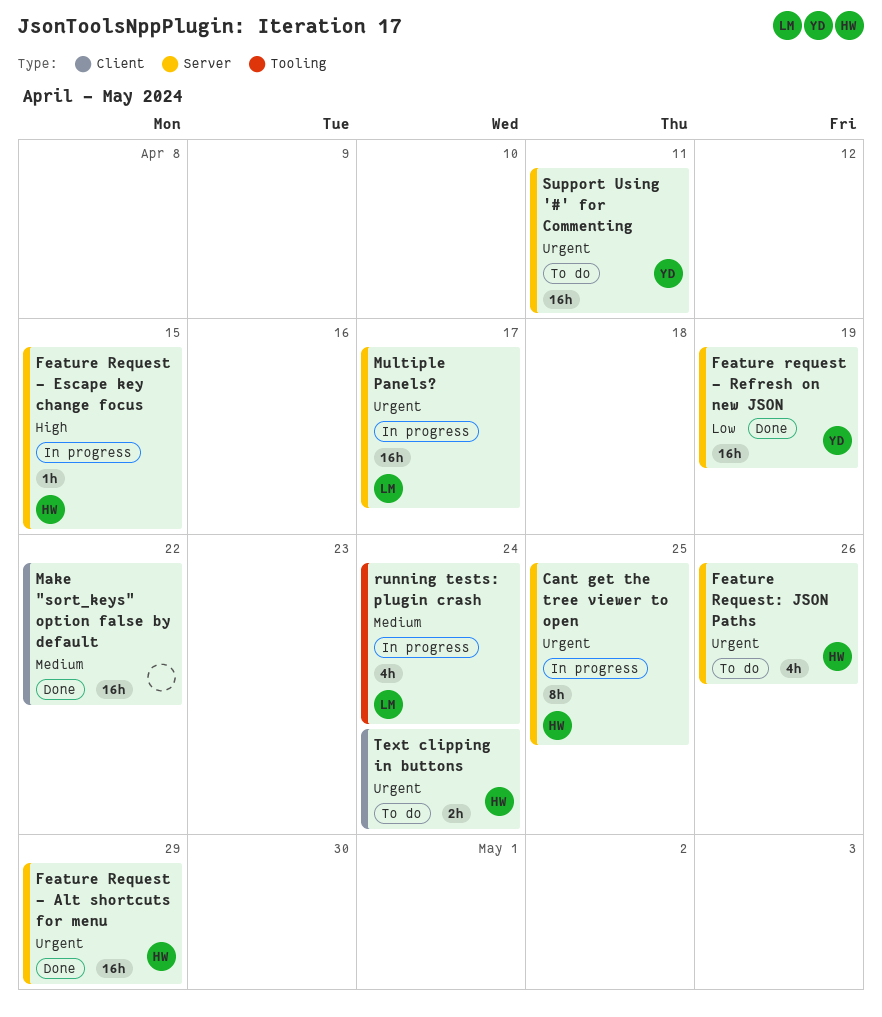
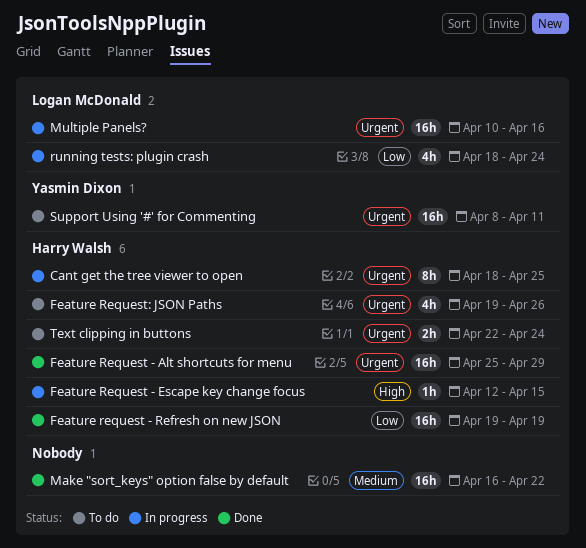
Feature request - Refresh on new JSON, owner: Yasmin Dixon -> Harry Walsh
Multiple Panels?, due: Apr 17 -> Apr 16
running tests: plugin crash, priority: Medium -> Low

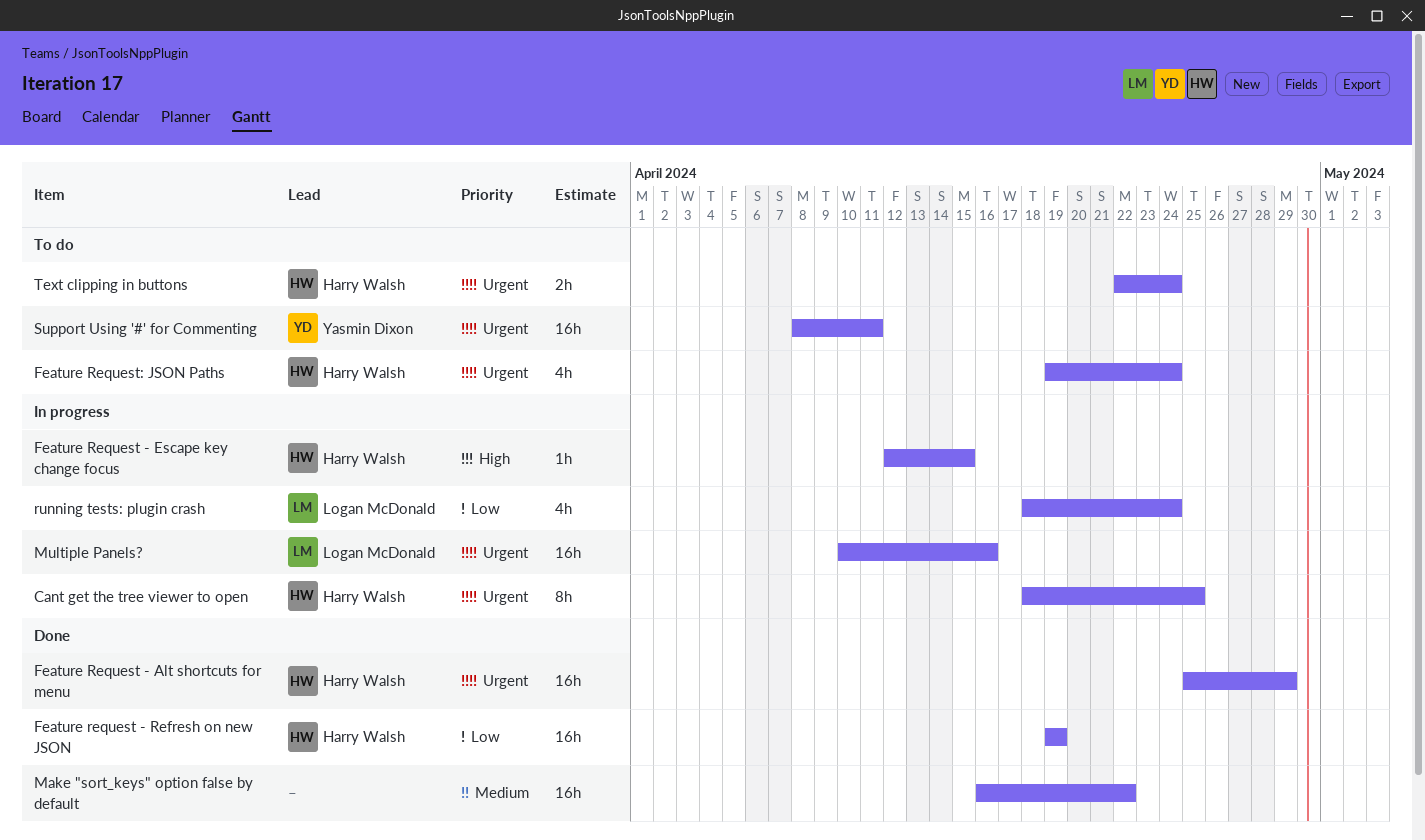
Feature Request: JSON Paths, due: Apr 26 -> Apr 24

